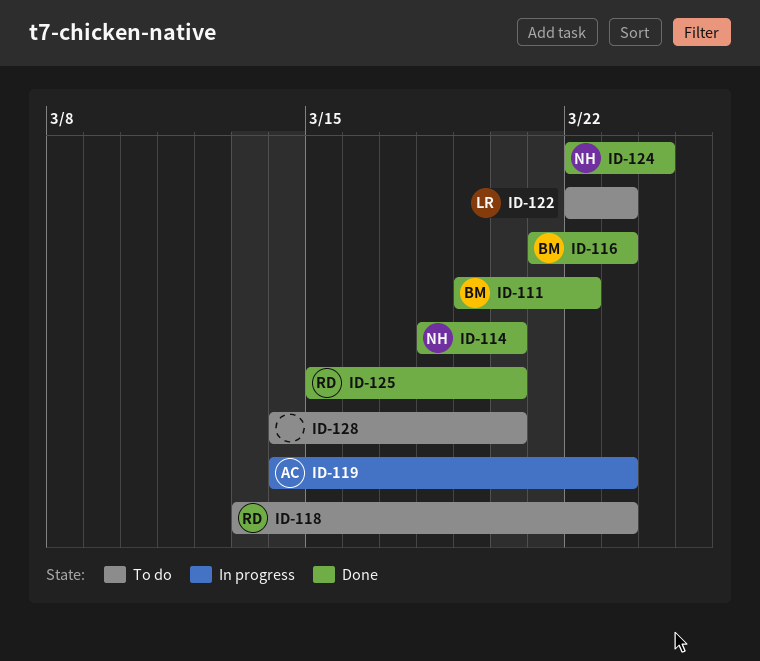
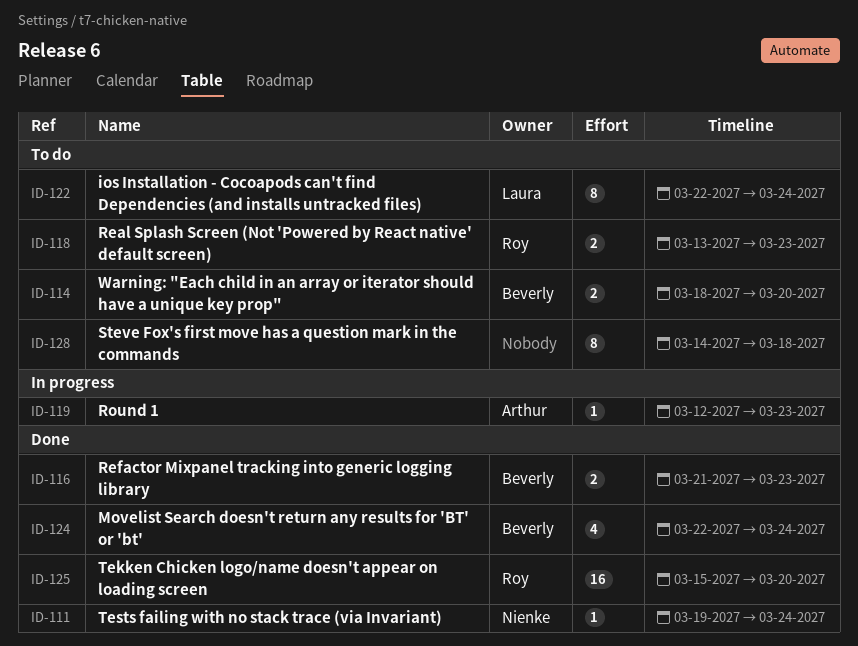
ID-111, owner: Beverly -> Nienke
ID-111, due: Mar 22 -> Mar 24
ID-114, status: Done -> To do
ID-114, owner: Nienke -> Beverly
ID-119, start: Mar 14 -> Mar 12
ID-122, due: Mar 23 -> Mar 24
ID-124, owner: Nienke -> Beverly
ID-128, due: Mar 20 -> Mar 18

